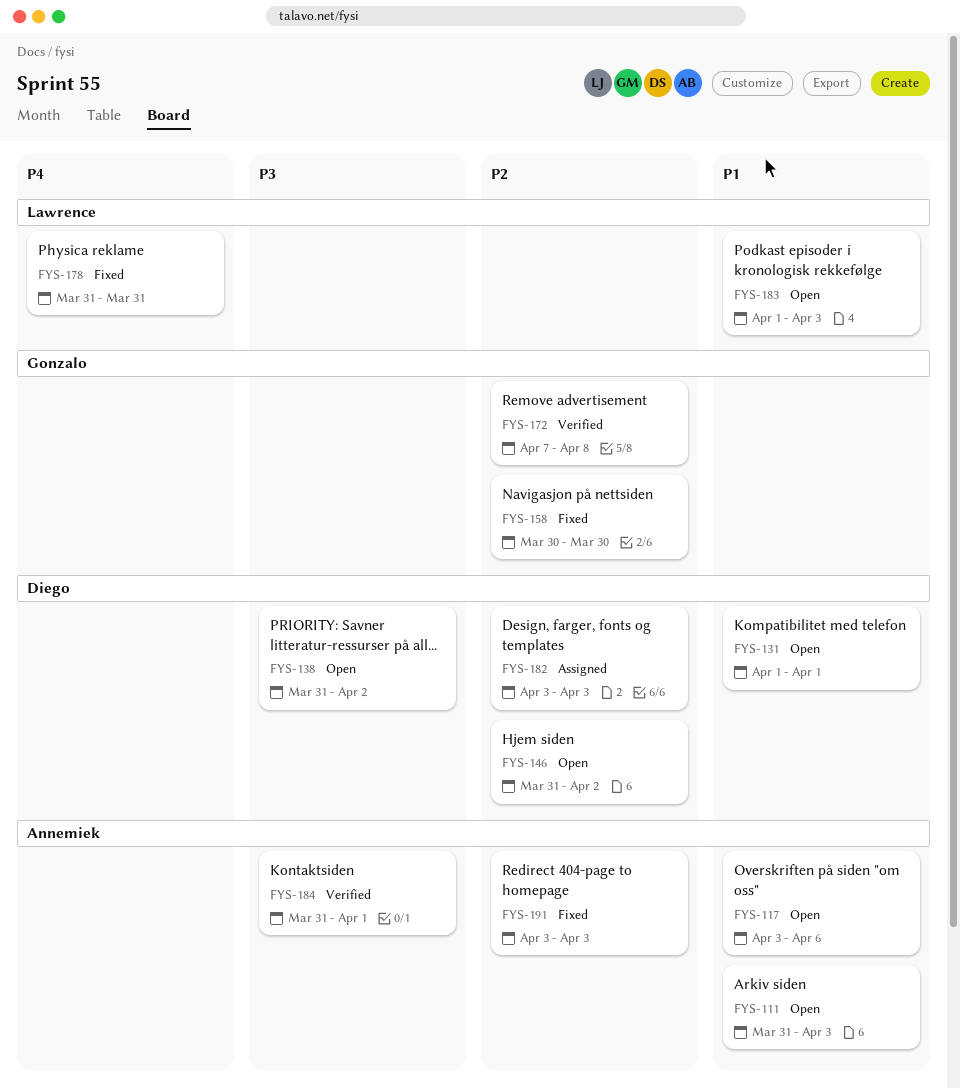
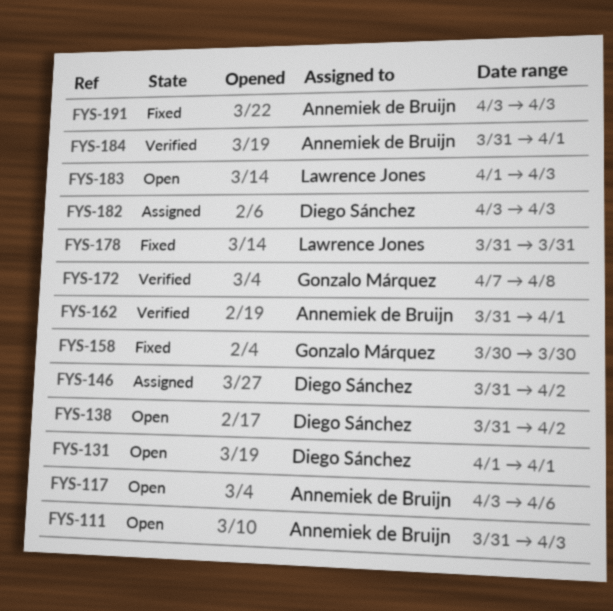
FYS-146, status: Open -> Assigned
FYS-162: none -> present

